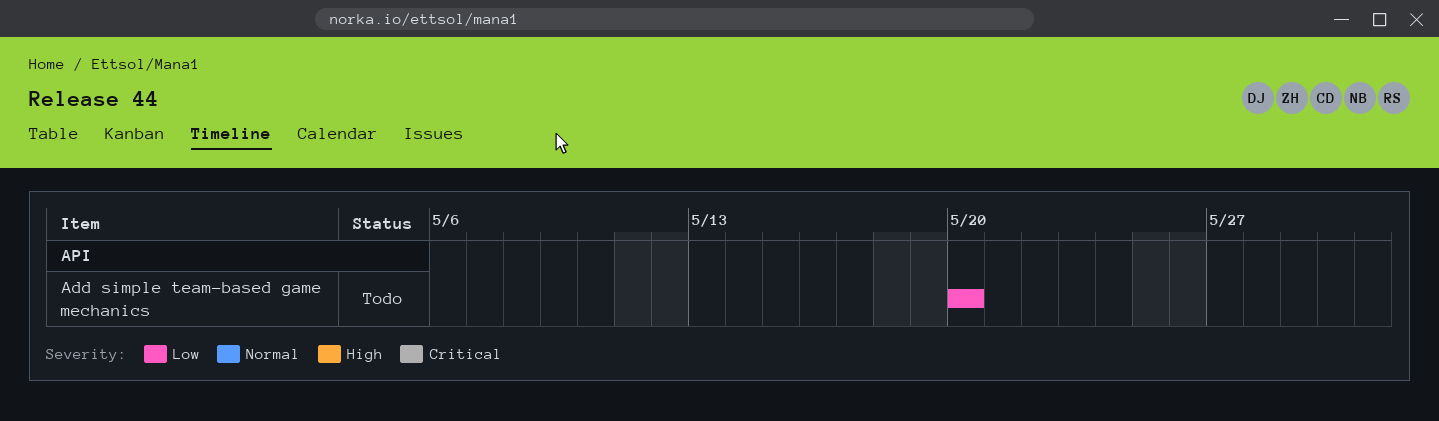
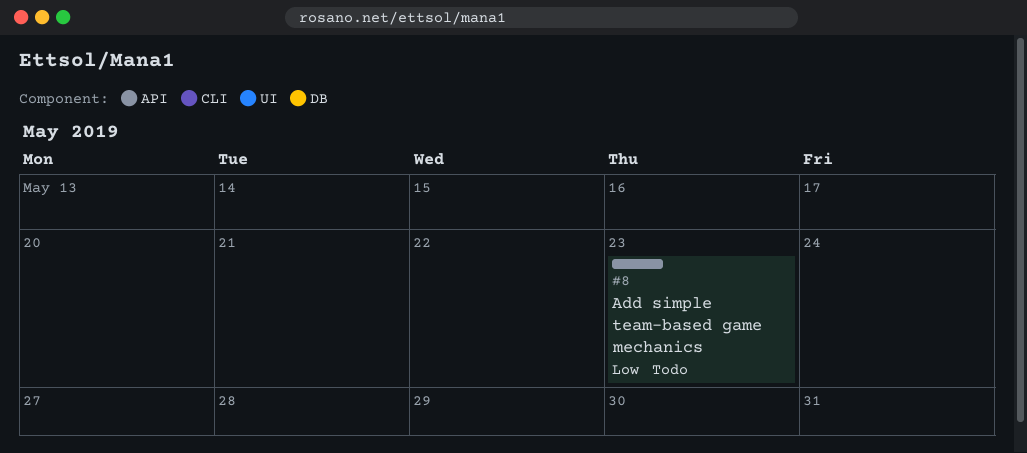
Add simple team-based game mechanics, due: May 20 -> May 23

